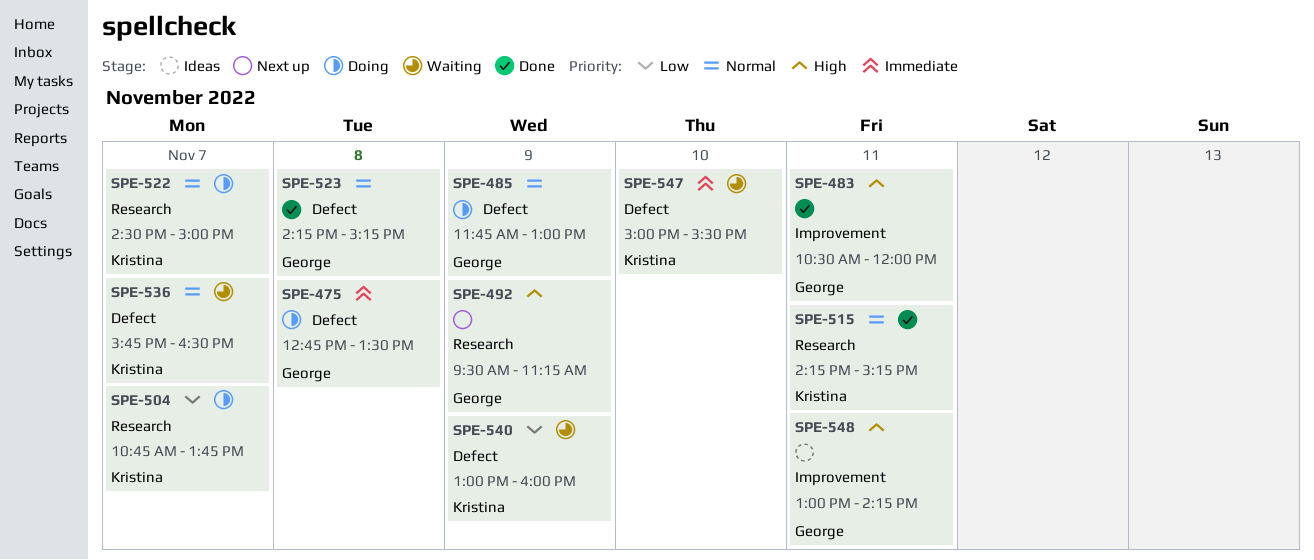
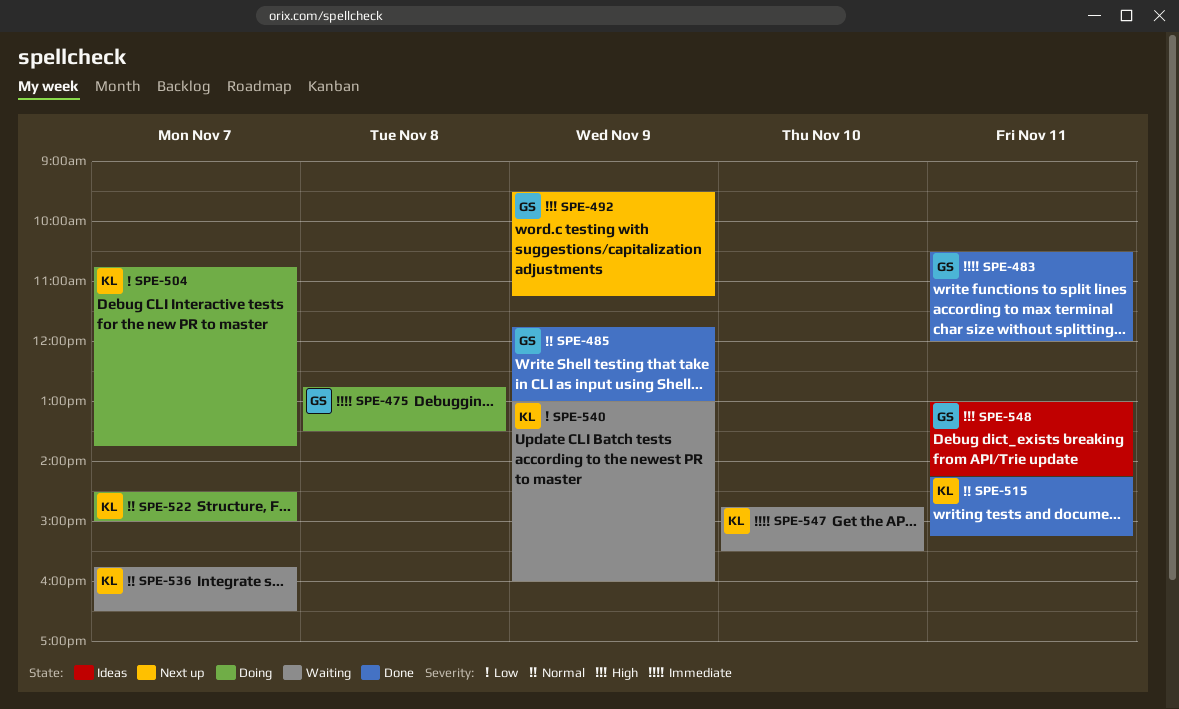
SPE-483, priority: High -> Immediate
SPE-485, status: Doing -> Done
SPE-523: present -> none
SPE-547, begins: 15:00 -> 14:45

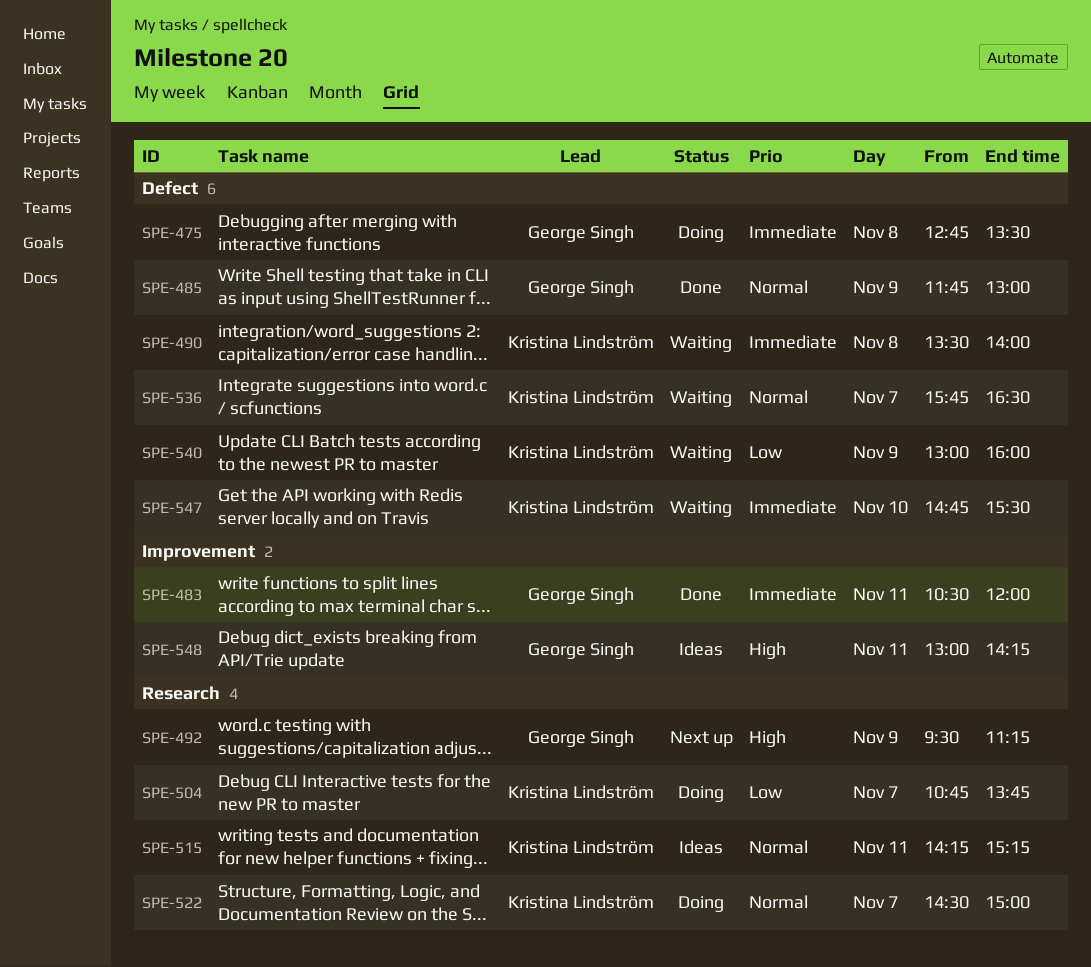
SPE-490: none -> present
SPE-515, status: Done -> Ideas

